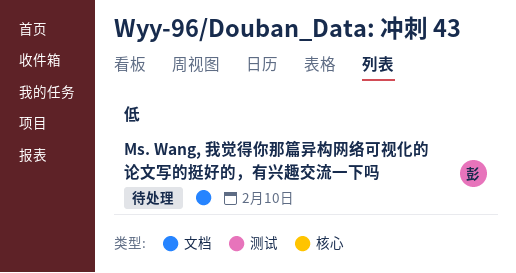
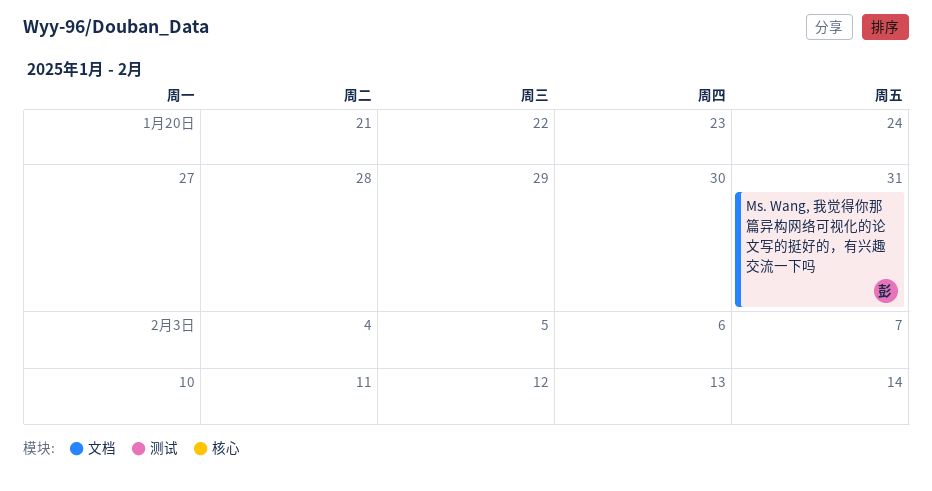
Ms. Wang, 我觉得你那篇异构网络可视化的论文写的挺好的，有兴趣交流一下吗, due: Feb 10 -> Jan 31

